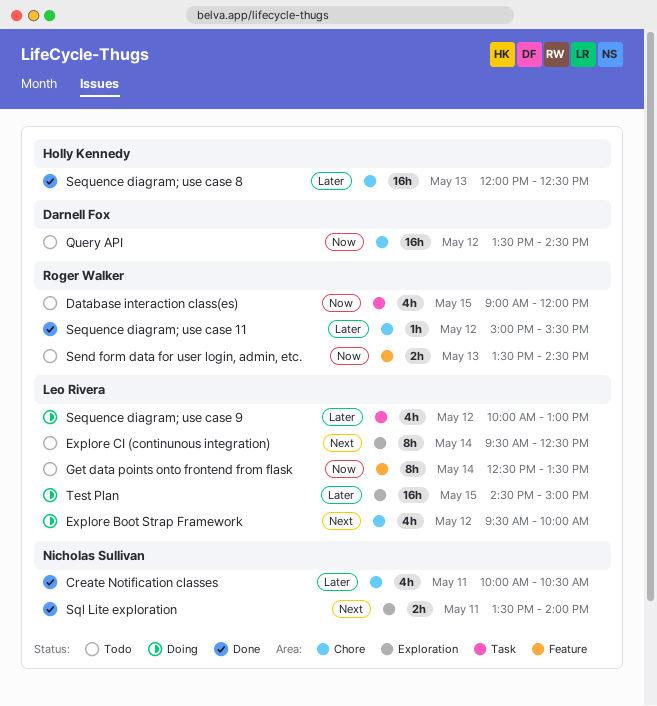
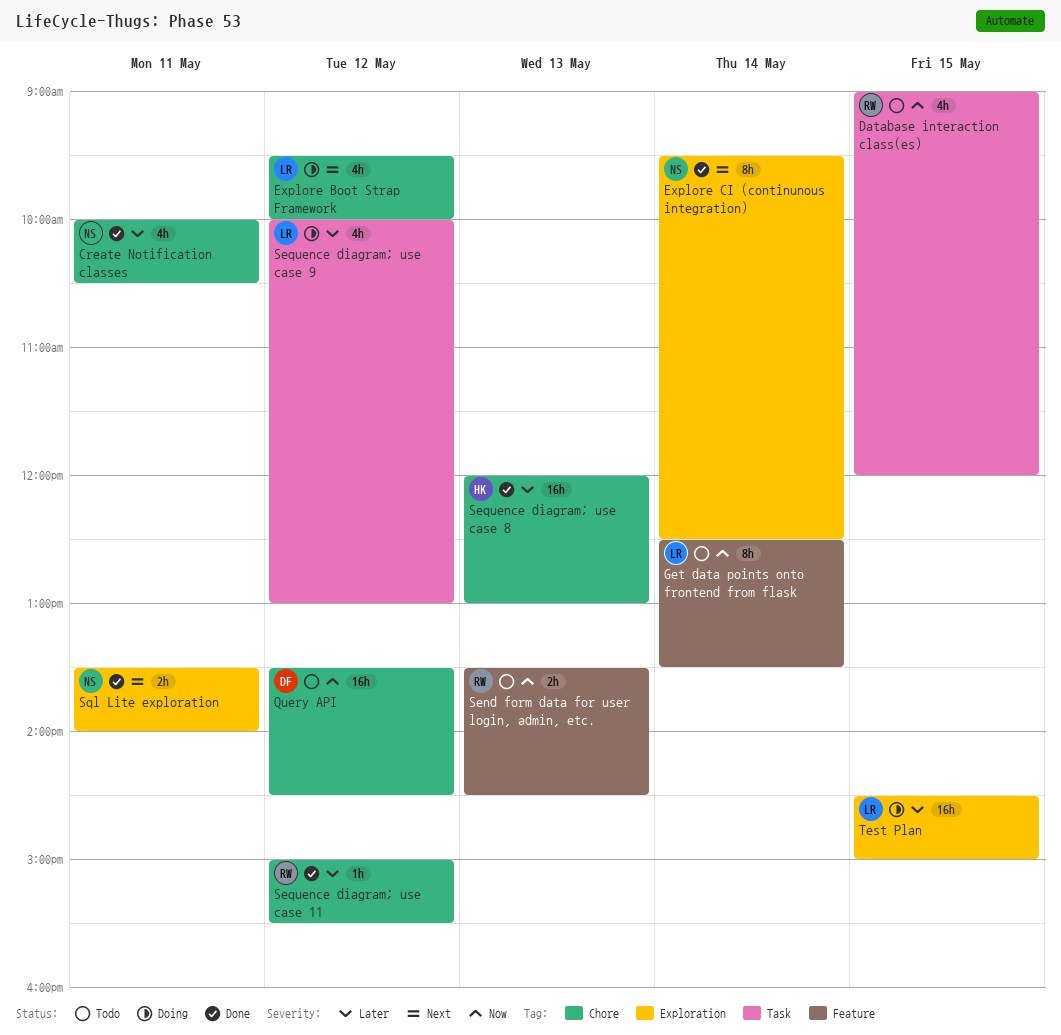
Explore CI (continunous integration), status: Todo -> Done
Explore CI (continunous integration), owner: Leo Rivera -> Nicholas Sullivan
Sequence diagram; use case 8, ends: 12:30 -> 13:00

